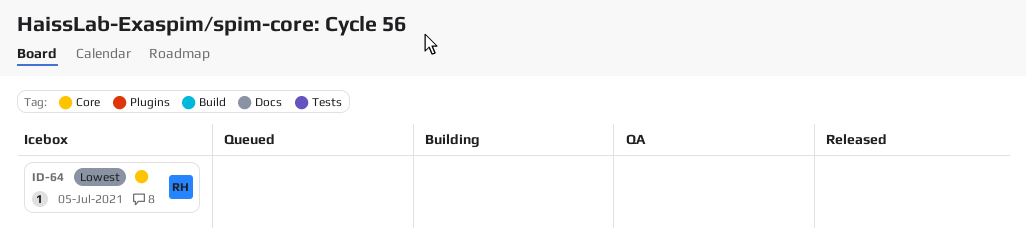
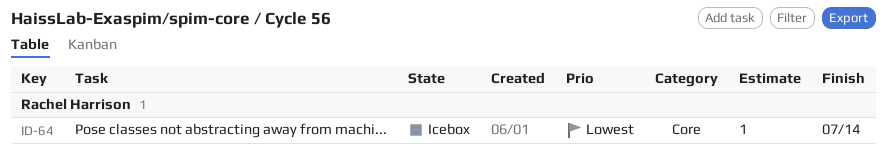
ID-64, due: Jul 5 -> Jul 14

